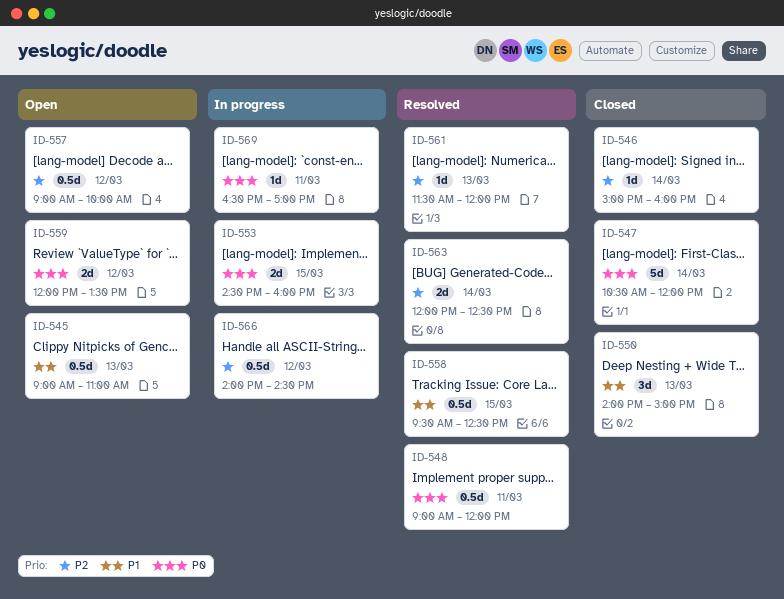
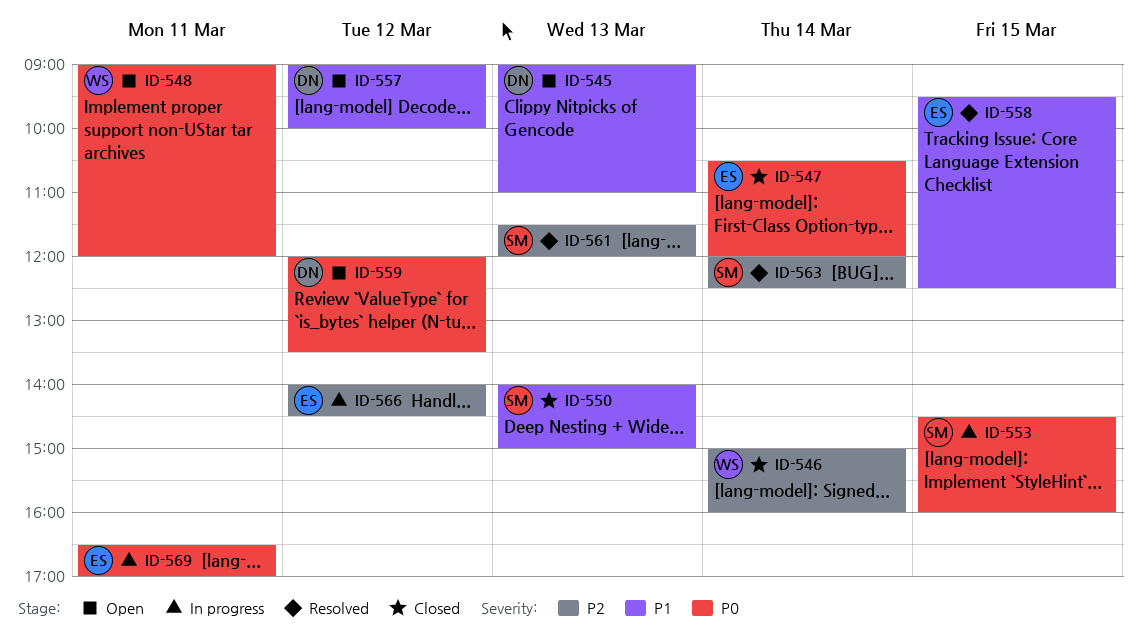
ID-548, status: Resolved -> Open
ID-557, priority: P2 -> P1

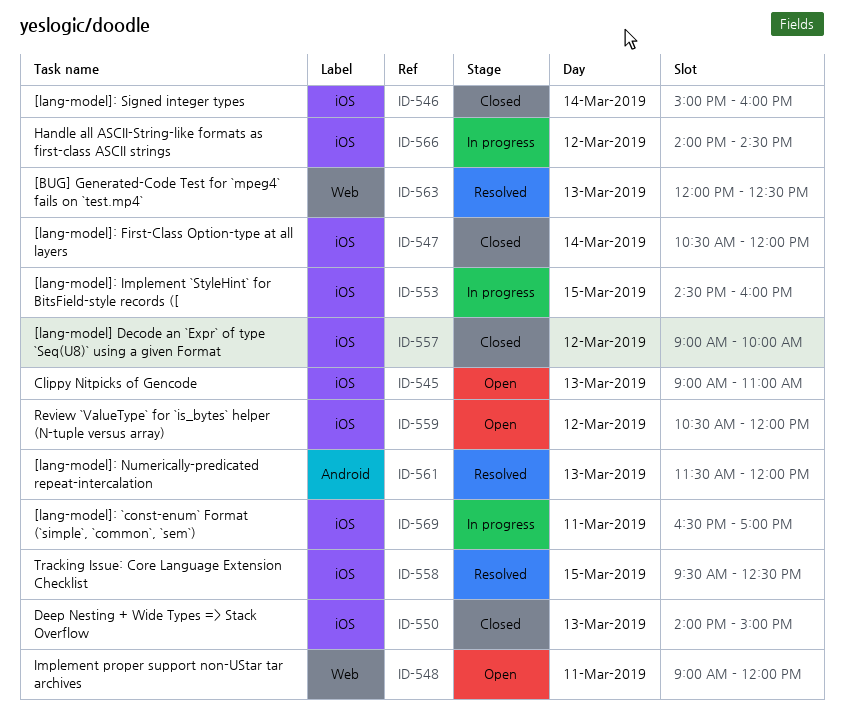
ID-557, status: Open -> Closed
ID-559, begins: 12:00 -> 10:30
ID-559, ends: 13:30 -> 12:00
ID-563, day: Mar 14 -> Mar 13

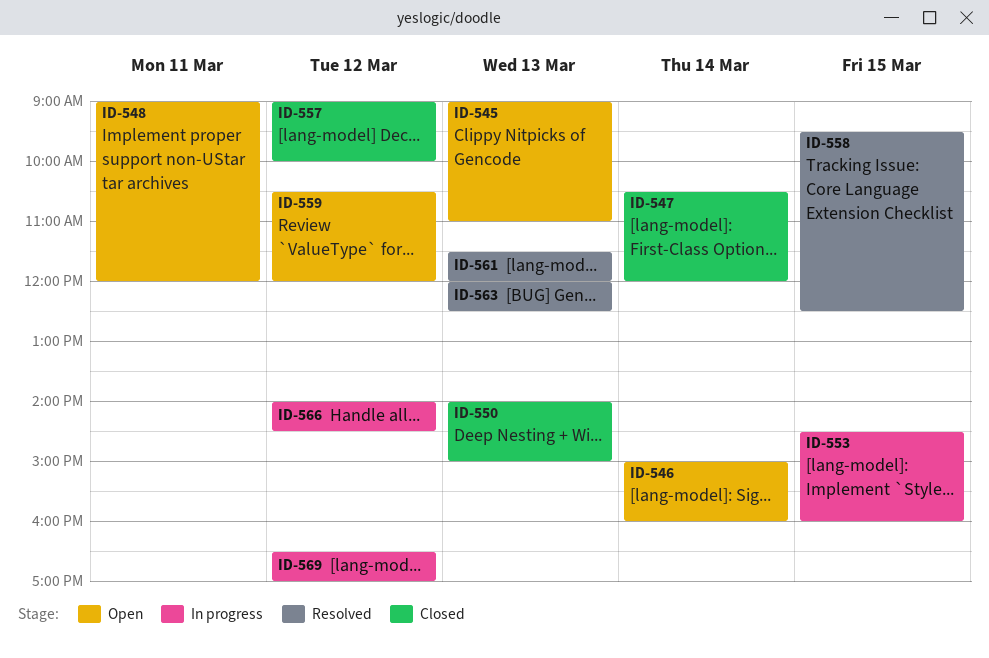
ID-546, status: Closed -> Open
ID-569, day: Mar 11 -> Mar 12

